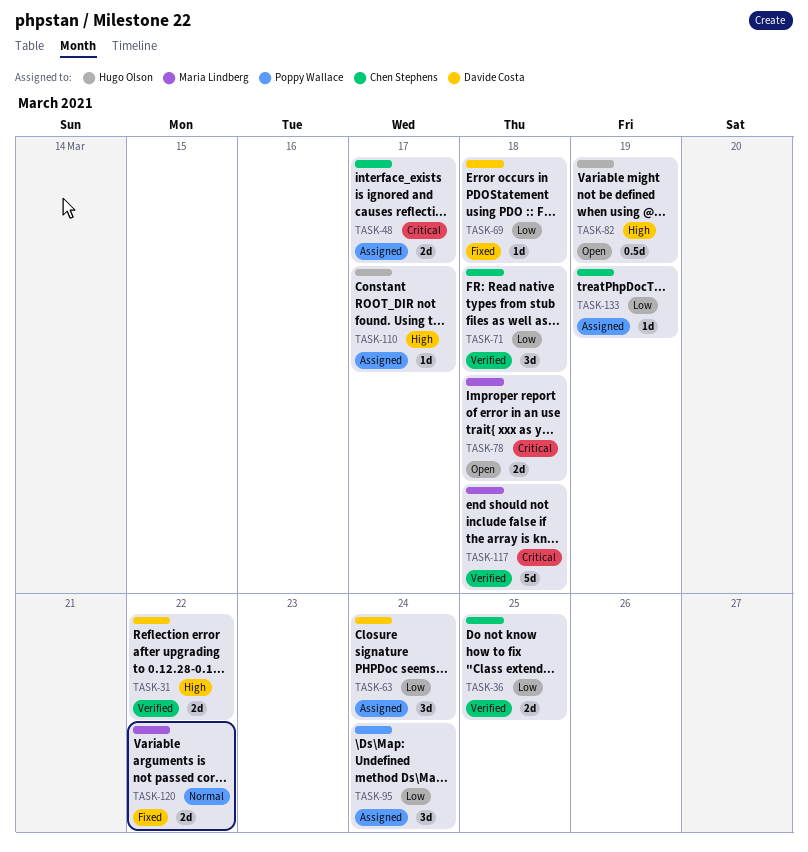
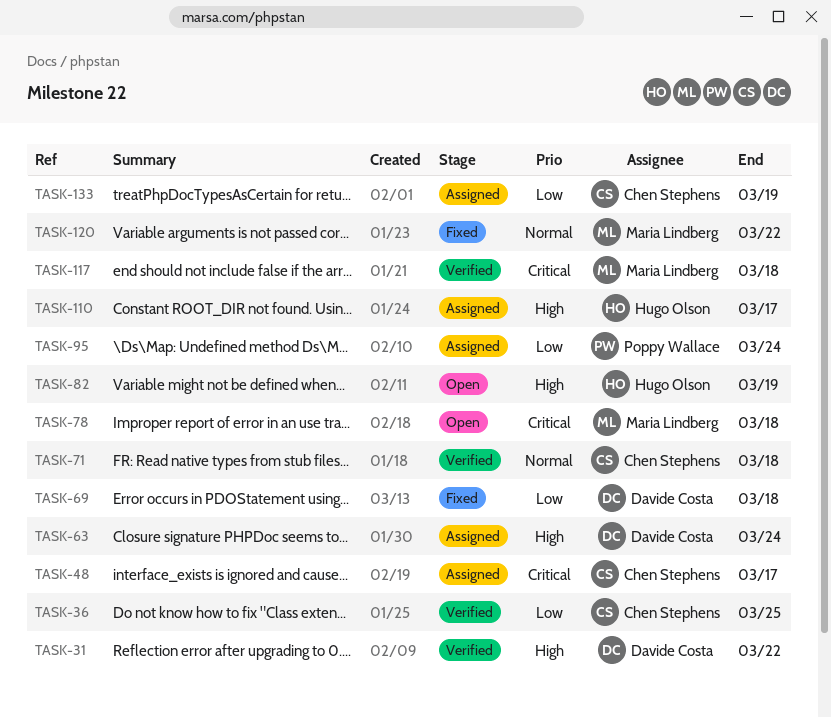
TASK-63, priority: Low -> High
TASK-71, priority: Low -> Normal

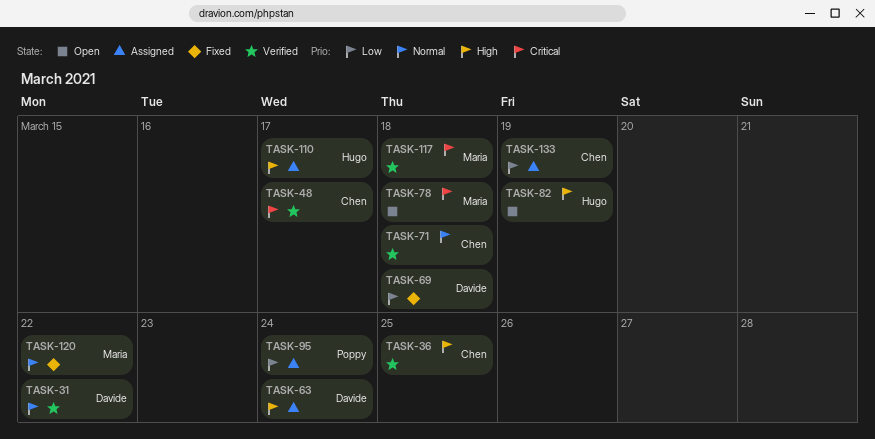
TASK-31, priority: High -> Normal
TASK-36, priority: Low -> High
TASK-48, status: Assigned -> Verified

